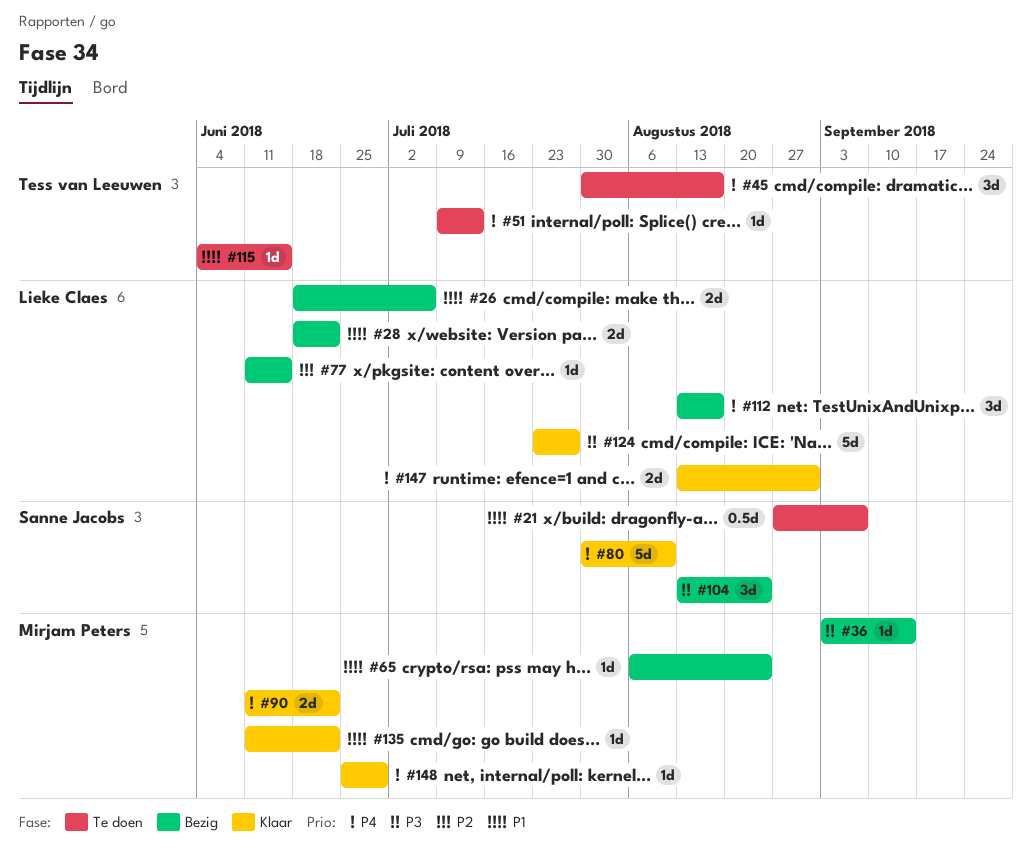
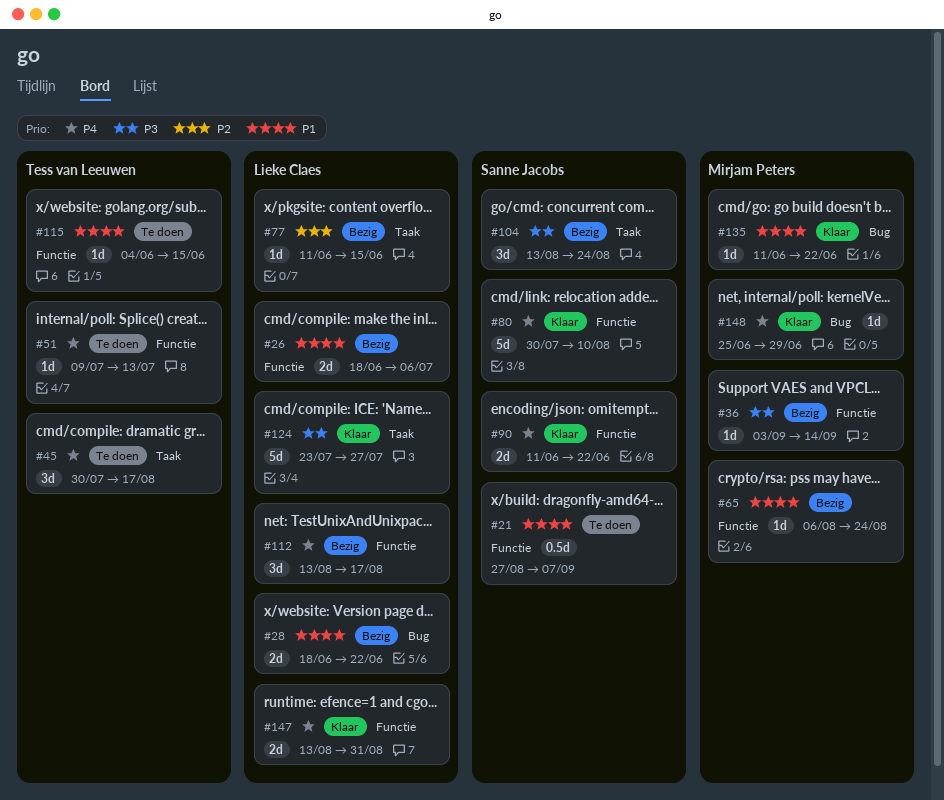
#90, owner: Mirjam Peters -> Sanne Jacobs

